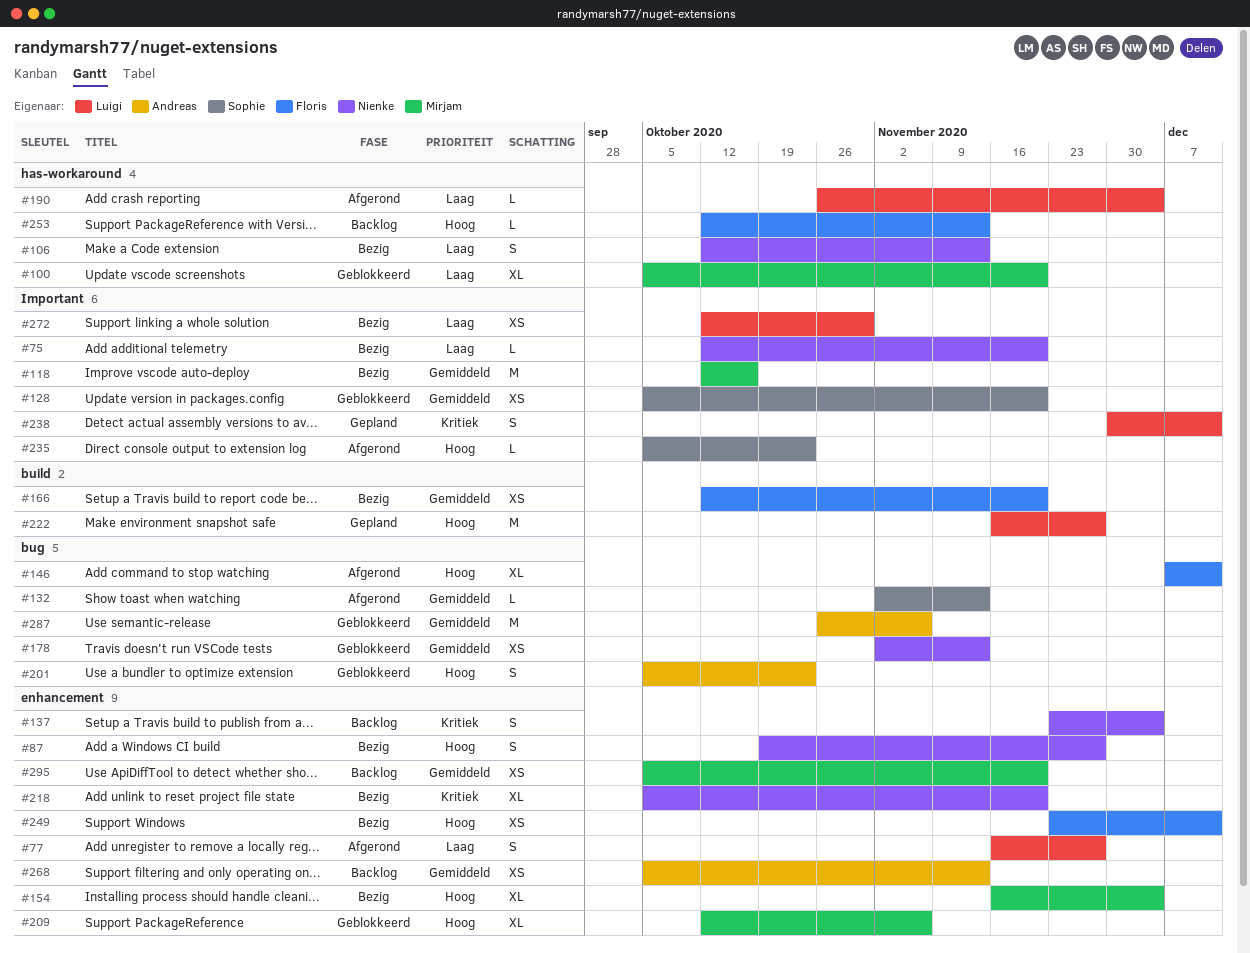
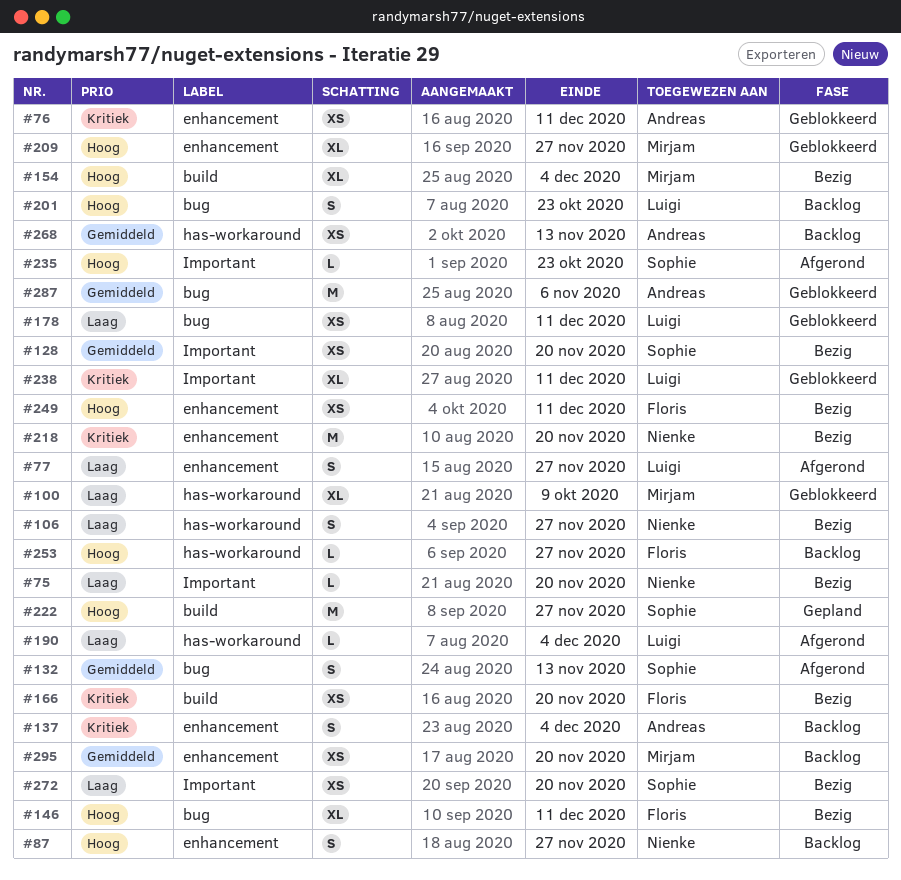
#76: none -> present
#87, status: Bezig -> Backlog
#100, due: Nov 20 -> Oct 9
#106, due: Nov 13 -> Nov 27
#118: present -> none
#128, status: Geblokkeerd -> Bezig
#132, estimate: L -> S
#137, owner: Nienke -> Andreas
#146, status: Afgerond -> Bezig
#154, label: enhancement -> build
#166, priority: Gemiddeld -> Kritiek
#178, owner: Nienke -> Luigi
#178, priority: Gemiddeld -> Laag
#178, due: Nov 13 -> Dec 11
#201, status: Geblokkeerd -> Backlog
#201, owner: Andreas -> Luigi
#209, due: Nov 6 -> Nov 27
#218, estimate: XL -> M
#222, owner: Luigi -> Sophie
#238, status: Gepland -> Geblokkeerd
#238, estimate: S -> XL
#253, due: Nov 13 -> Nov 27
#268, label: enhancement -> has-workaround
#272, owner: Luigi -> Sophie
#272, due: Oct 30 -> Nov 20

